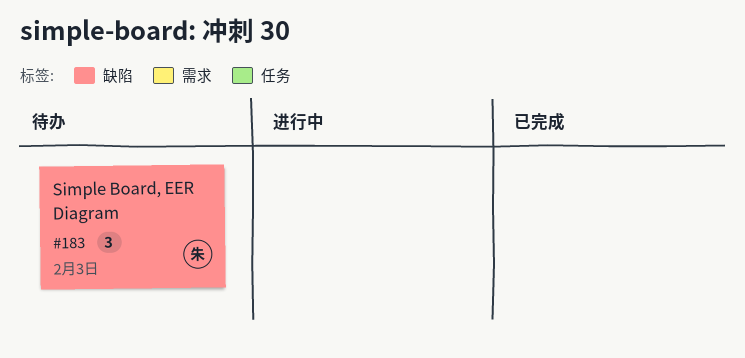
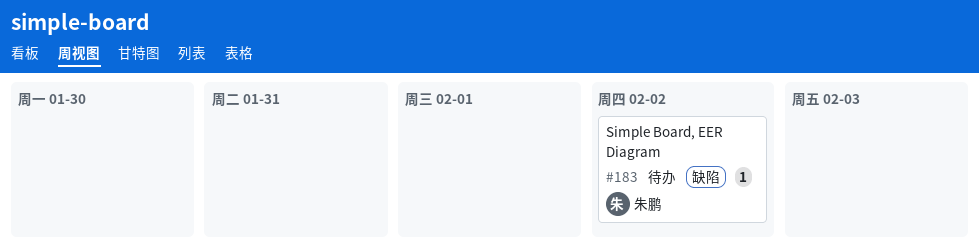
#183, estimate: 3 -> 1
#183, due: Feb 3 -> Feb 2

